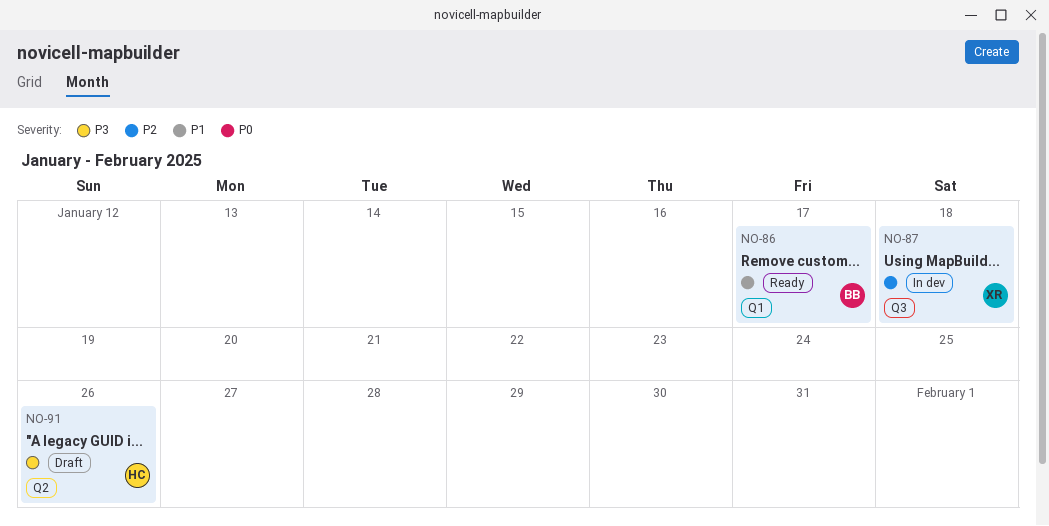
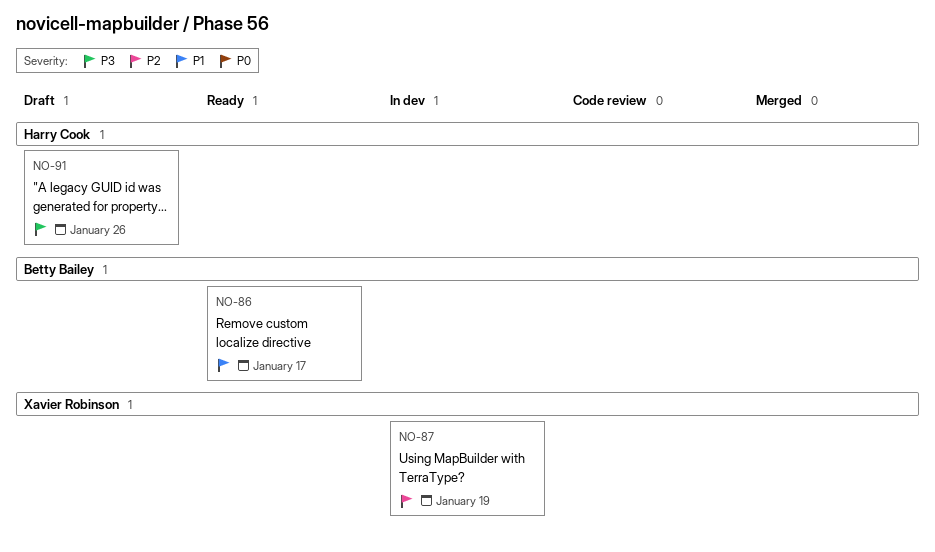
NO-87, due: Jan 18 -> Jan 19

